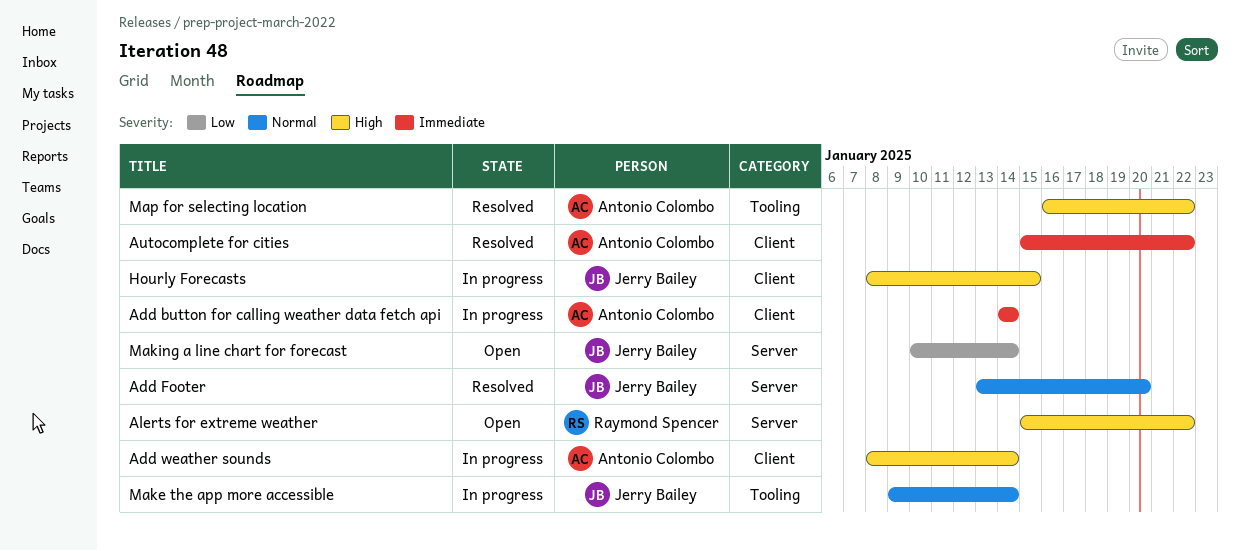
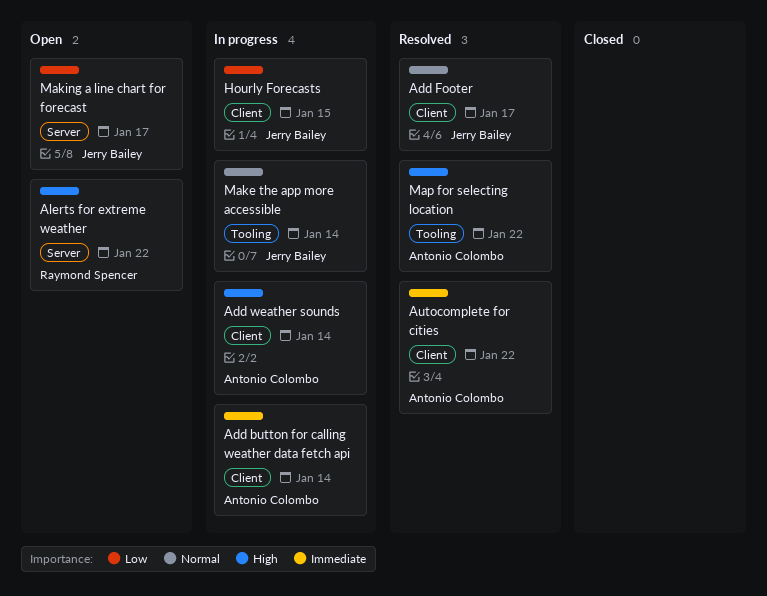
Add Footer, label: Server -> Client
Add Footer, due: Jan 20 -> Jan 17
Hourly Forecasts, priority: High -> Low
Making a line chart for forecast, due: Jan 14 -> Jan 17

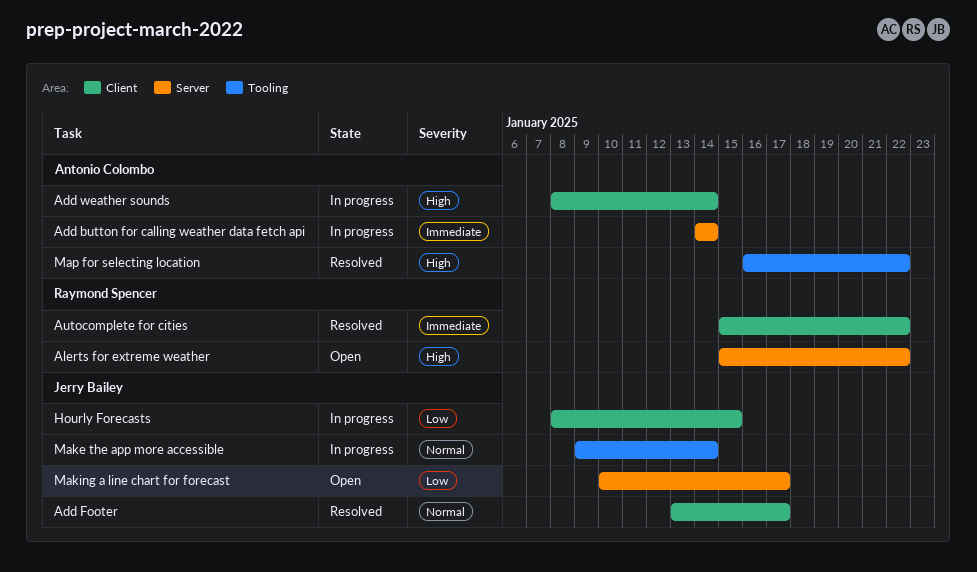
Add button for calling weather data fetch api, label: Client -> Server
Autocomplete for cities, owner: Antonio Colombo -> Raymond Spencer

